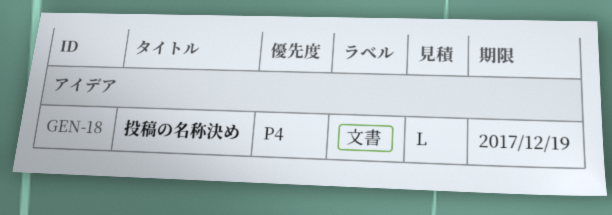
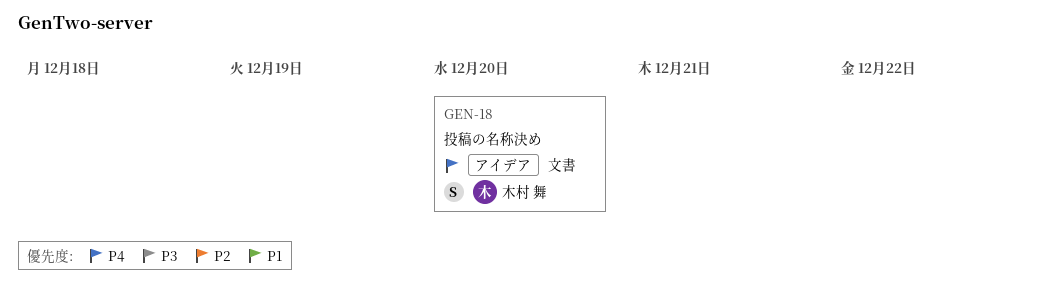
GEN-18, estimate: L -> S
GEN-18, due: Dec 19 -> Dec 20

